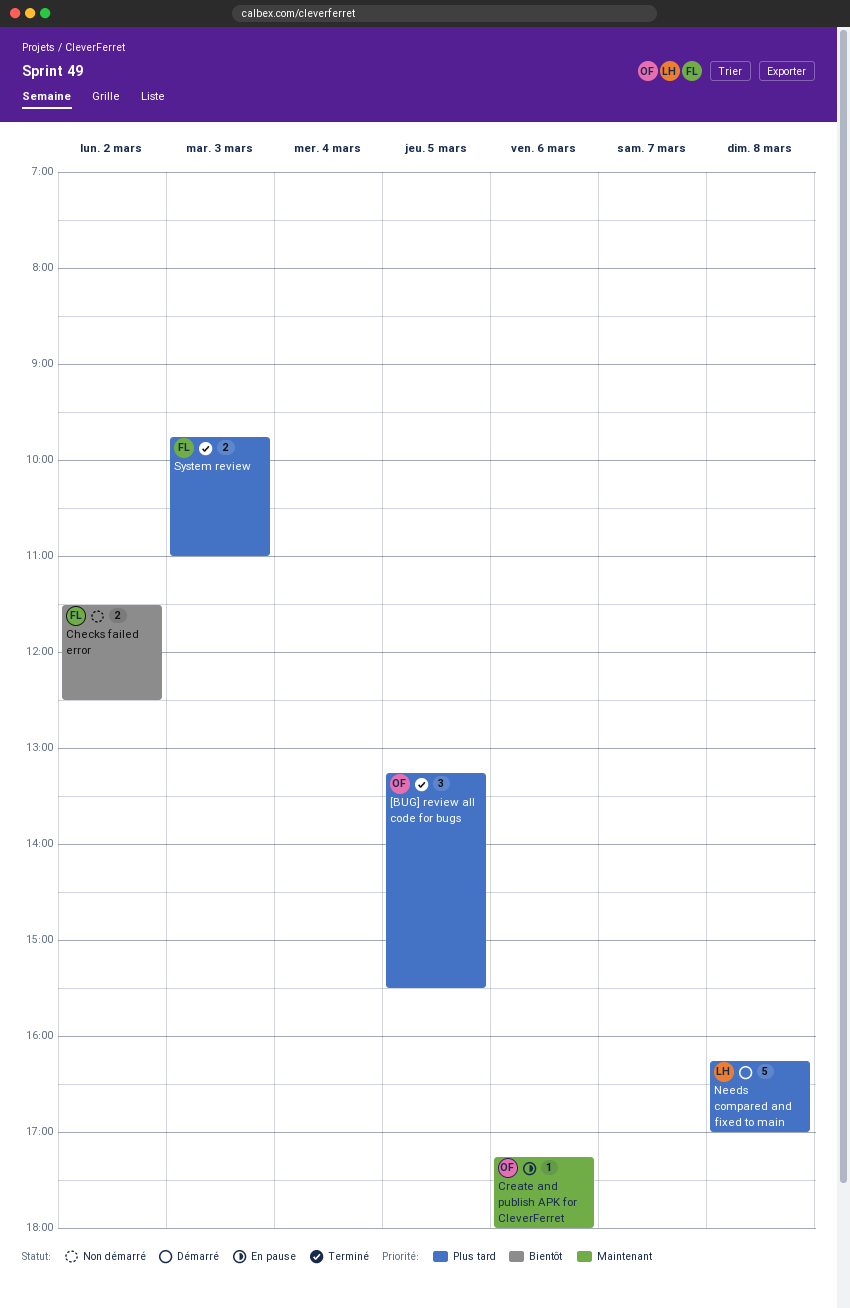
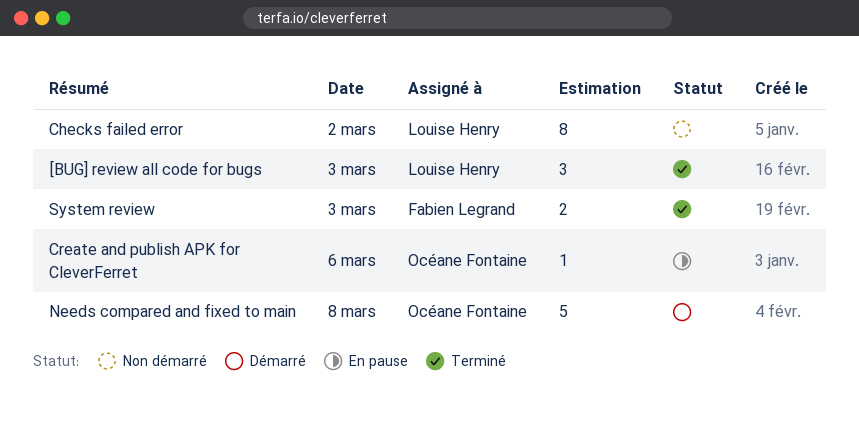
[BUG] review all code for bugs, owner: Océane Fontaine -> Louise Henry
[BUG] review all code for bugs, day: Mar 5 -> Mar 3
Checks failed error, owner: Fabien Legrand -> Louise Henry
Checks failed error, estimate: 2 -> 8
Needs compared and fixed to main, owner: Louise Henry -> Océane Fontaine

